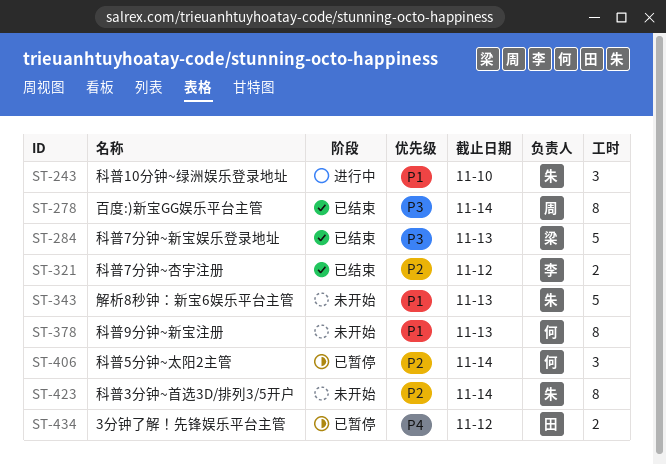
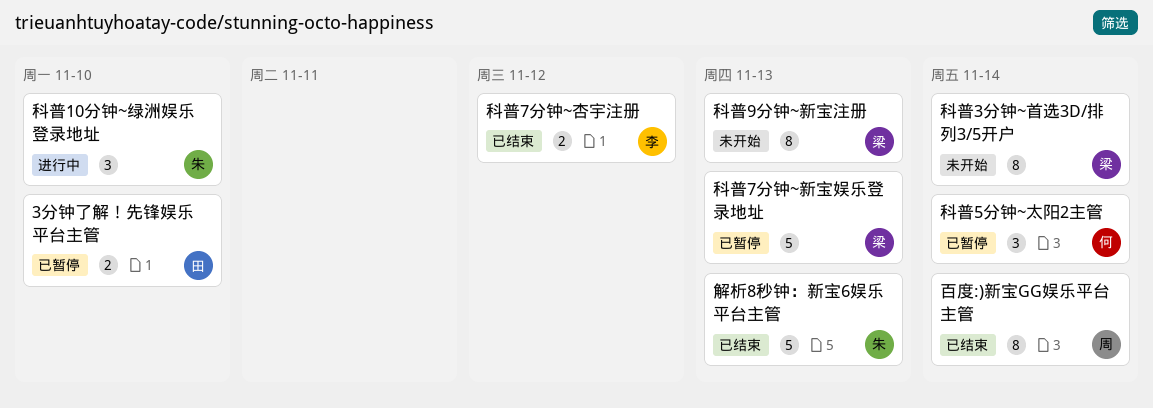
3分钟了解！先锋娱乐平台主管, due: Nov 12 -> Nov 10
科普3分钟~首选3D/排列3/5开户, owner: 朱 -> 梁
科普7分钟~新宝娱乐登录地址, status: 已结束 -> 已暂停
科普9分钟~新宝注册, owner: 何 -> 梁
解析8秒钟：新宝6娱乐平台主管, status: 未开始 -> 已结束

